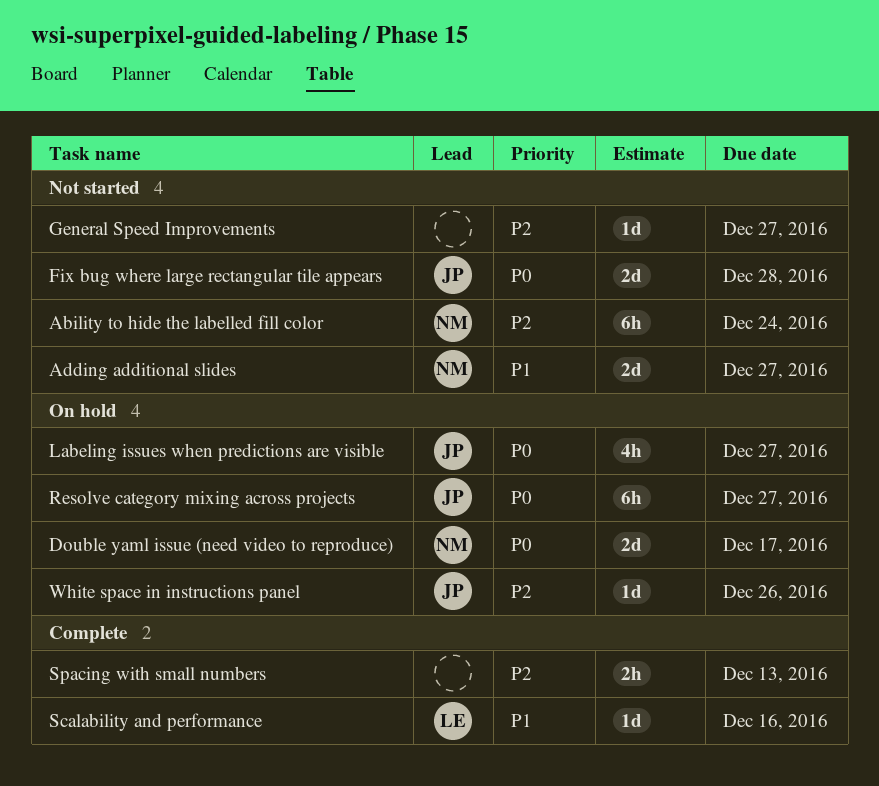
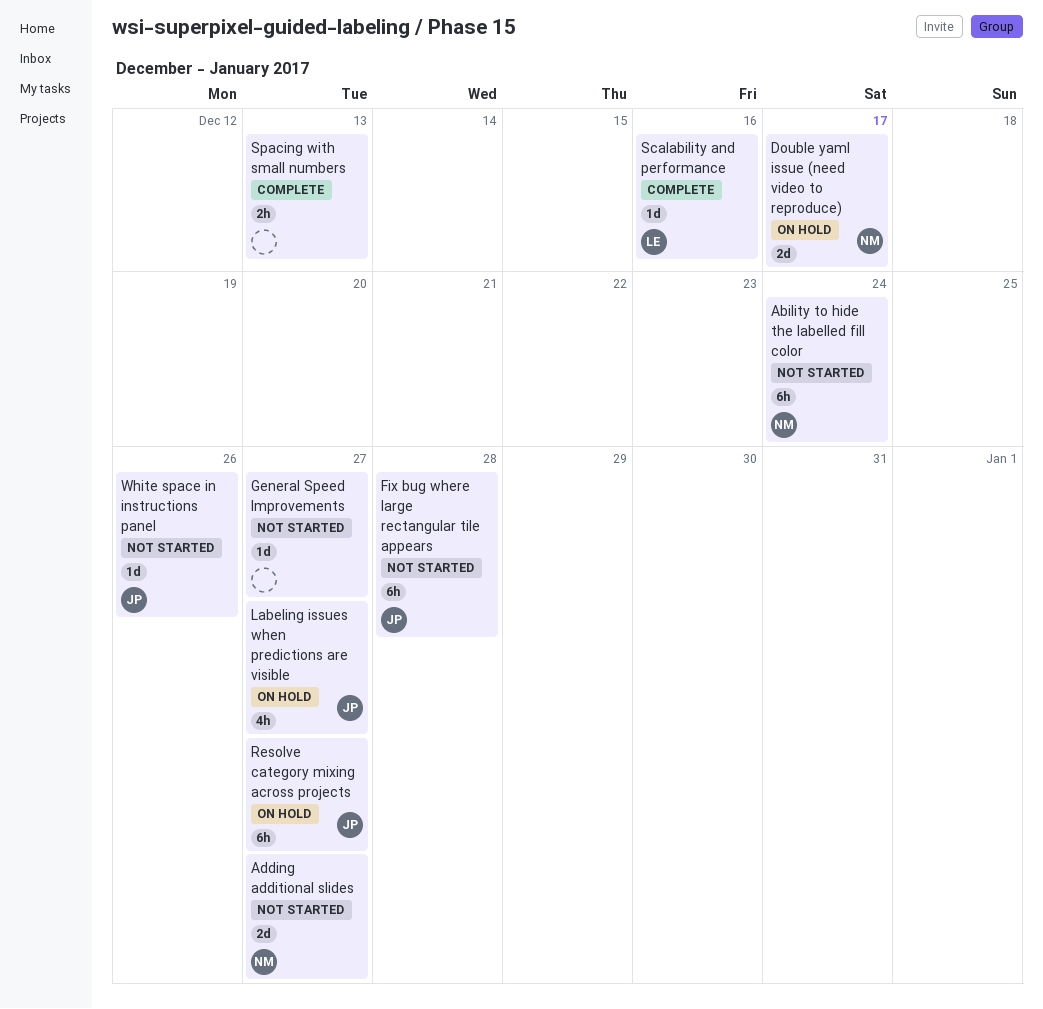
Fix bug where large rectangular tile appears, estimate: 2d -> 6h
White space in instructions panel, status: On hold -> Not started

